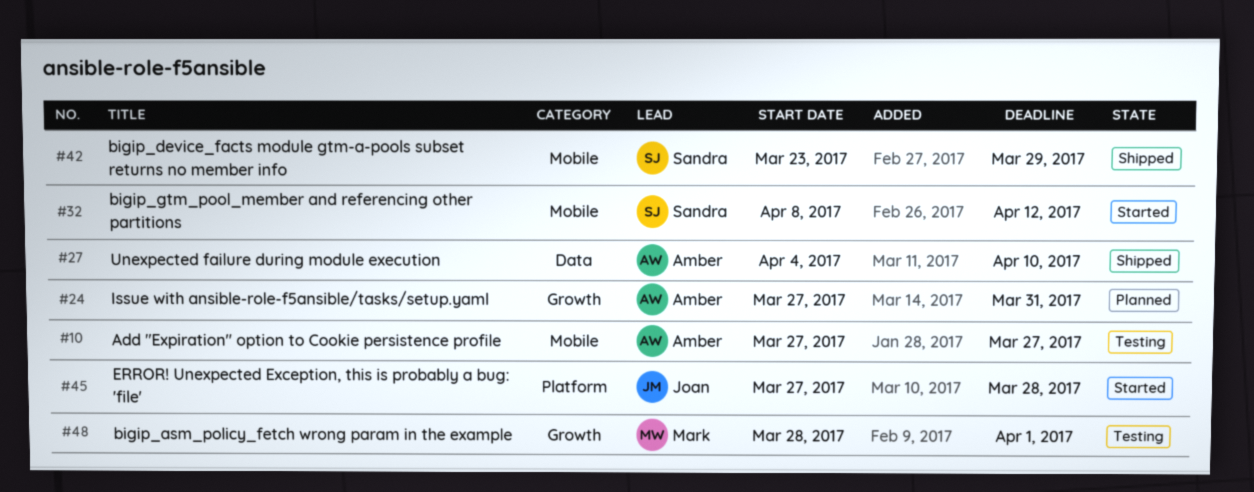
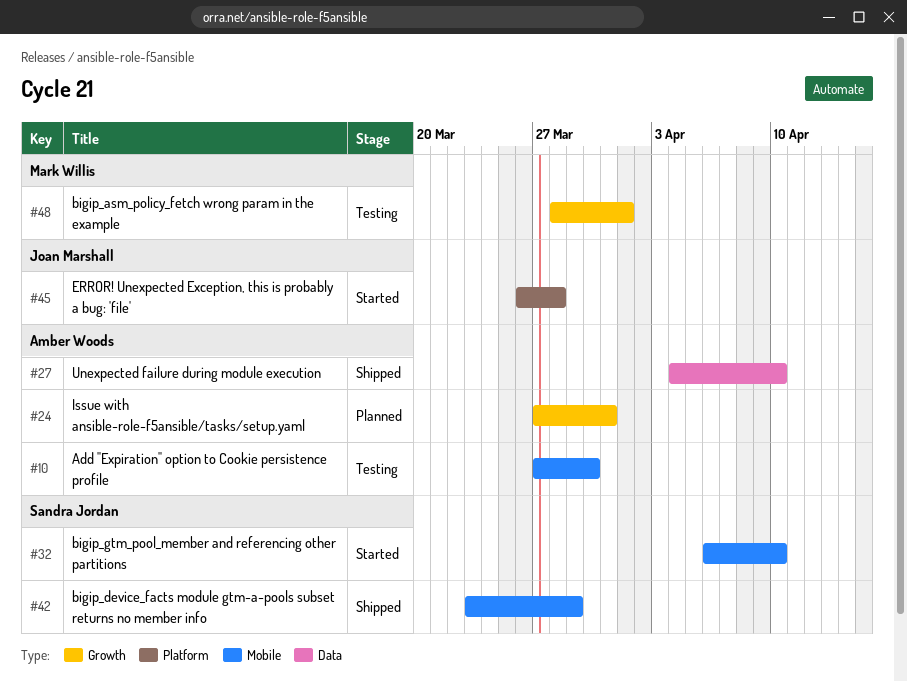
#10, due: Mar 27 -> Mar 30
#32, start: Apr 8 -> Apr 6
#32, due: Apr 12 -> Apr 10
#45, start: Mar 27 -> Mar 26

